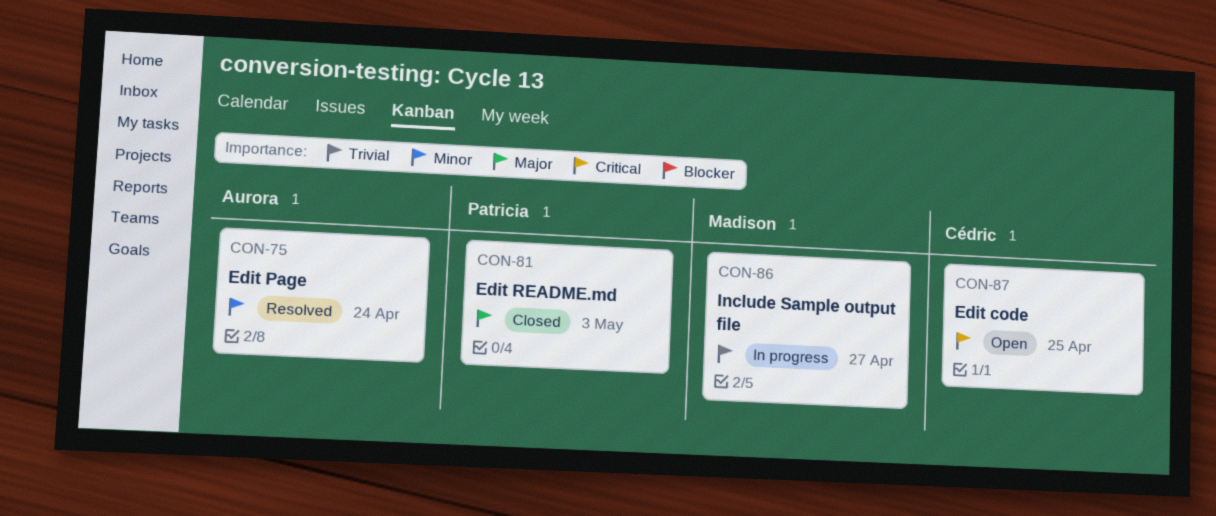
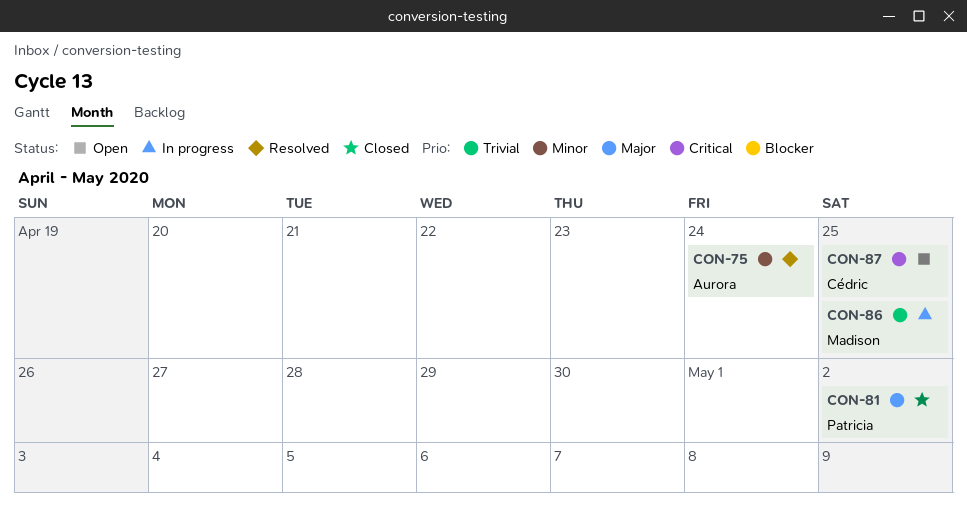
CON-81, due: May 3 -> May 2
CON-86, due: Apr 27 -> Apr 25

